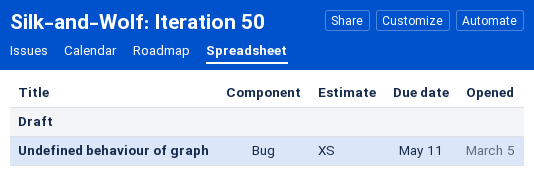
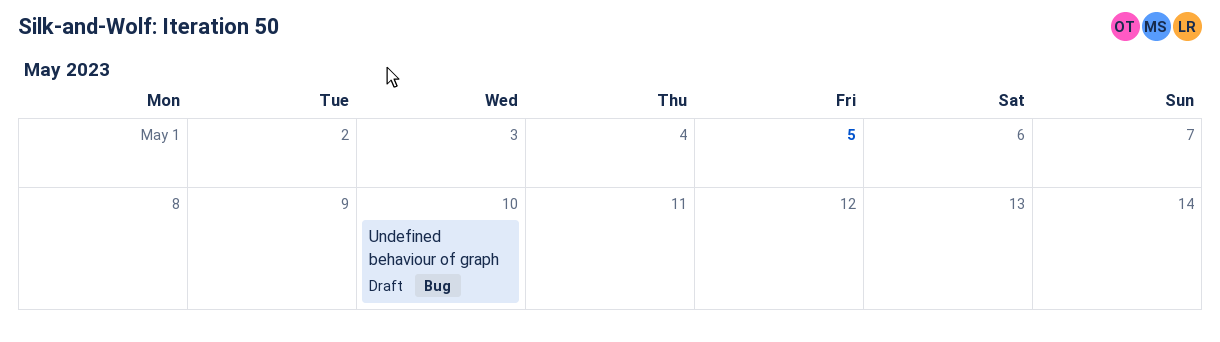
Undefined behaviour of graph, due: May 11 -> May 10

